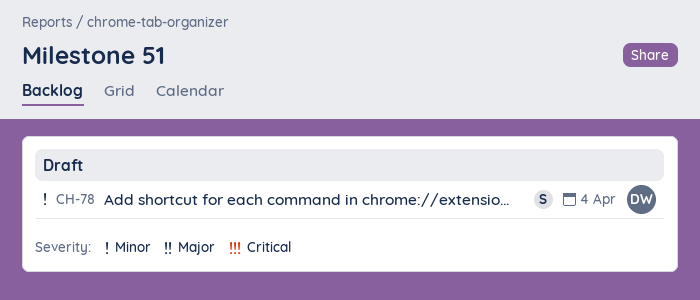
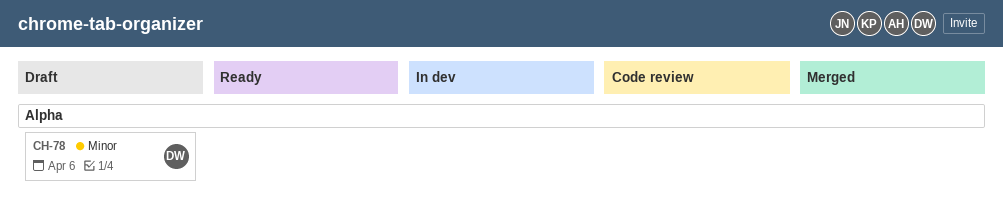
CH-78, due: Apr 4 -> Apr 6

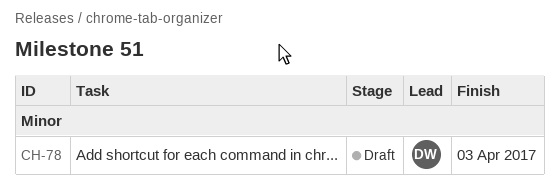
CH-78, due: Apr 6 -> Apr 3

